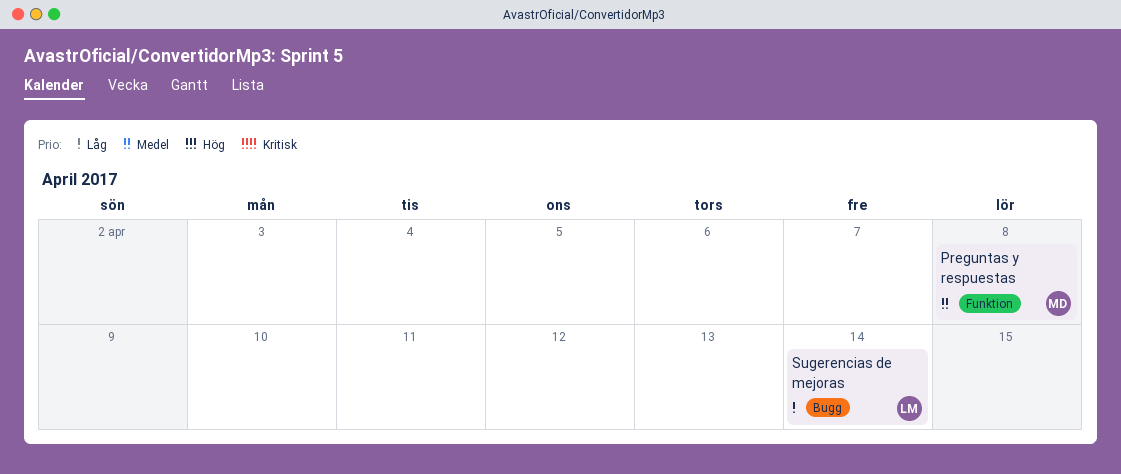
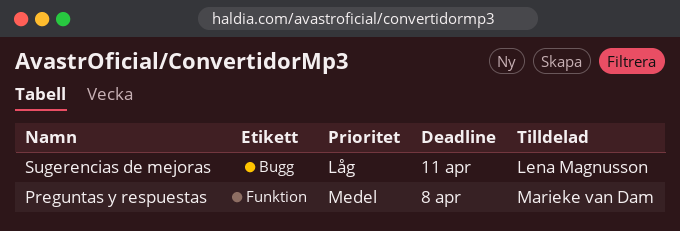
Sugerencias de mejoras, due: Apr 14 -> Apr 11

